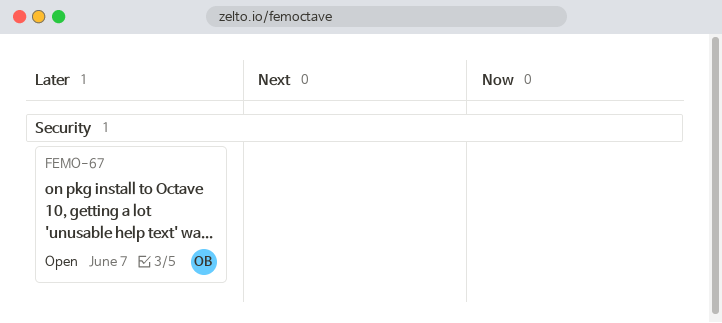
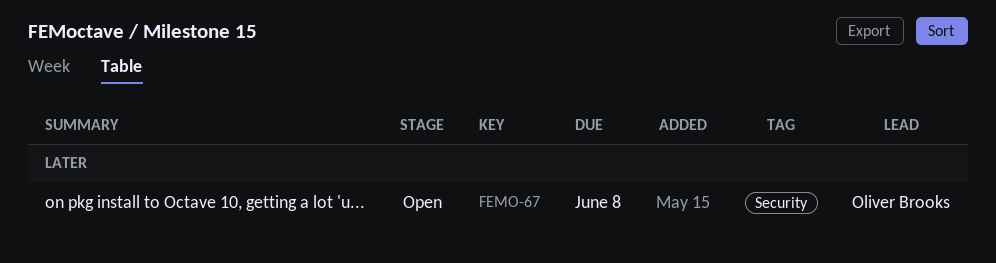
FEMO-67, due: Jun 7 -> Jun 8

